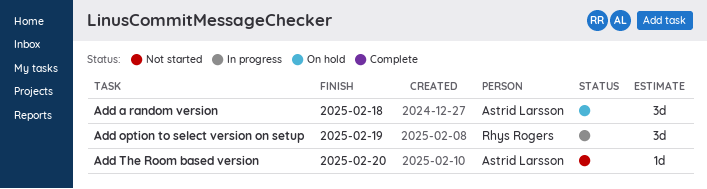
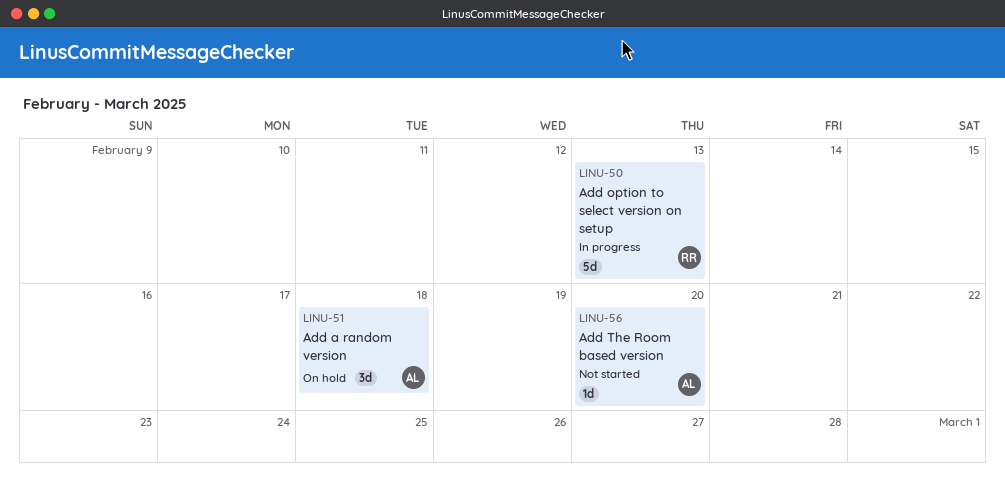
Add option to select version on setup, estimate: 3d -> 5d
Add option to select version on setup, due: Feb 19 -> Feb 13

